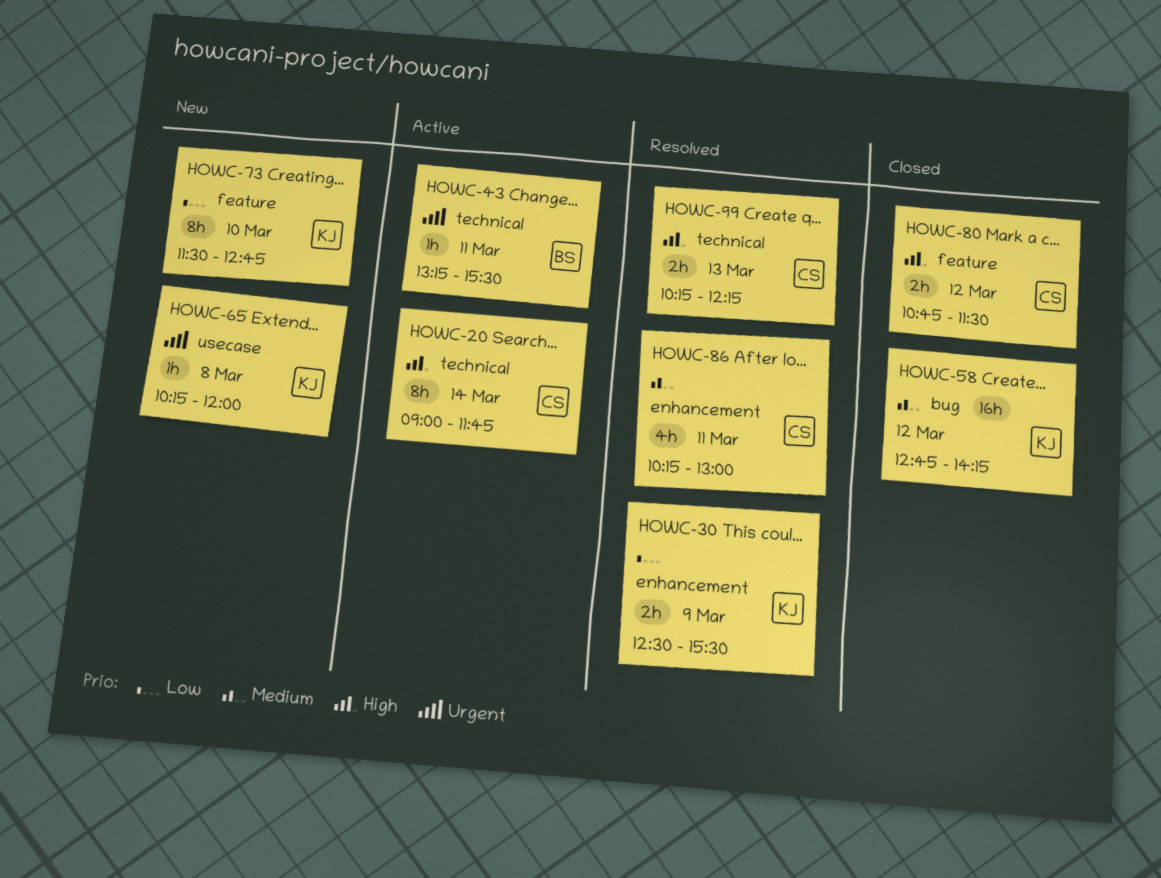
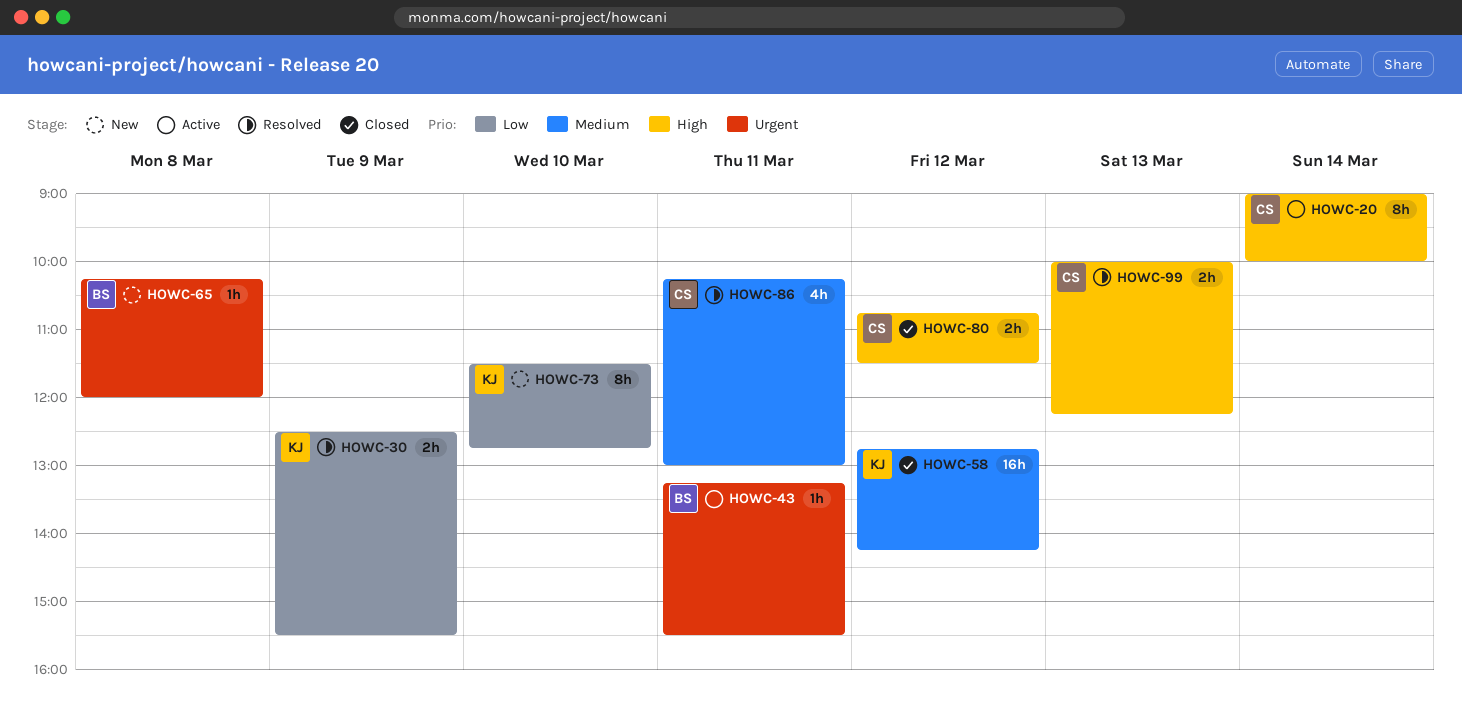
HOWC-20, ends: 11:45 -> 10:00
HOWC-65, owner: KJ -> BS
HOWC-99, begins: 10:15 -> 10:00

